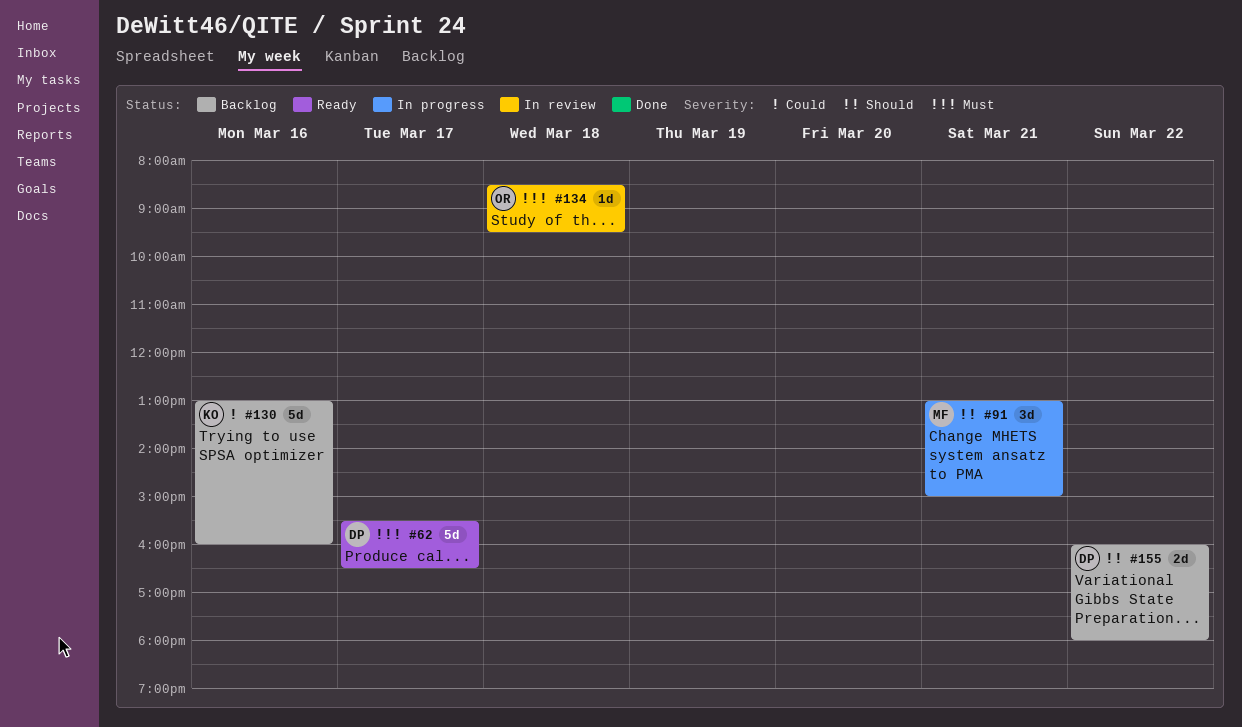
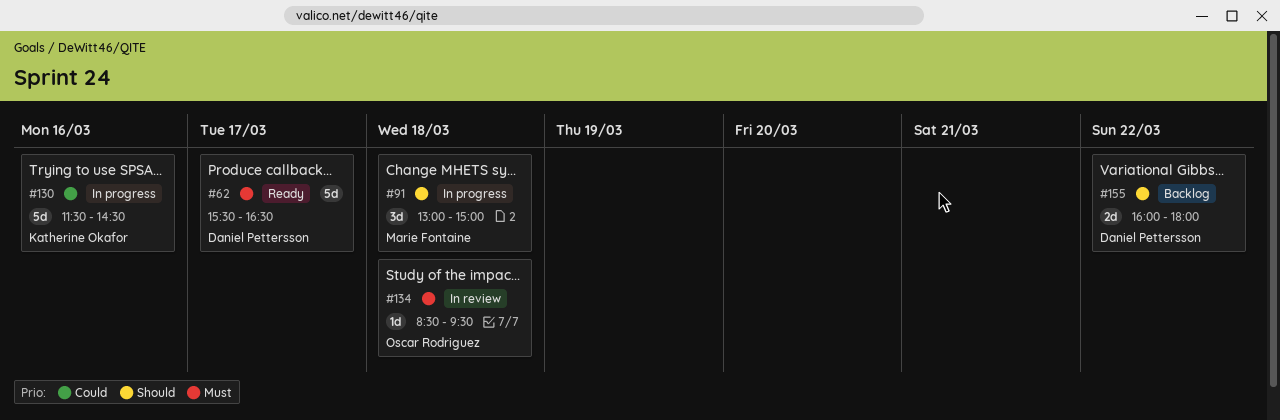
#91, day: Mar 21 -> Mar 18
#130, status: Backlog -> In progress
#130, begins: 13:00 -> 11:30
#130, ends: 16:00 -> 14:30

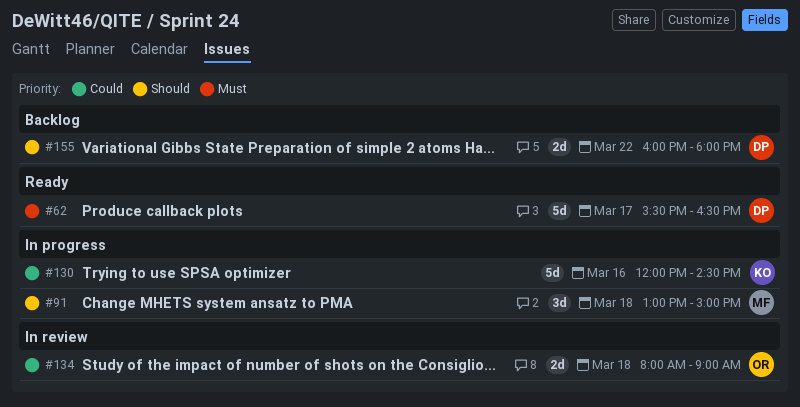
#130, begins: 11:30 -> 12:00
#134, priority: Must -> Could
#134, estimate: 1d -> 2d
#134, begins: 08:30 -> 08:00
#134, ends: 09:30 -> 09:00

